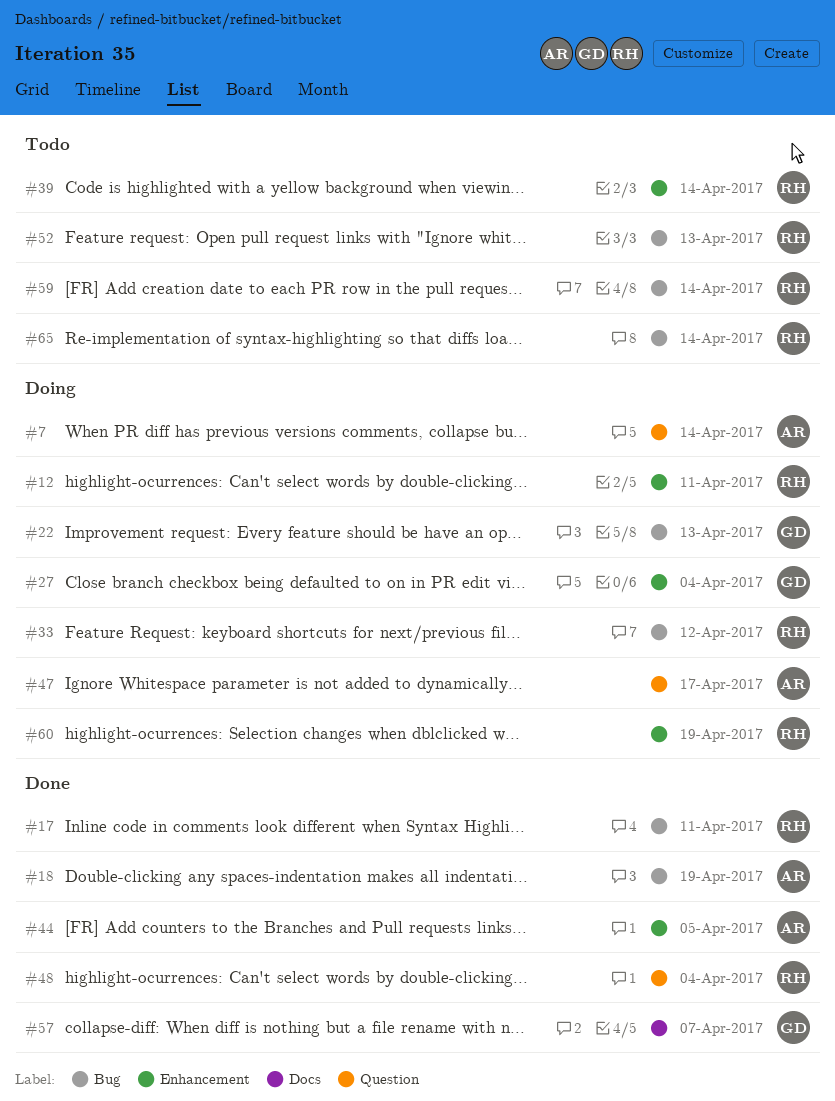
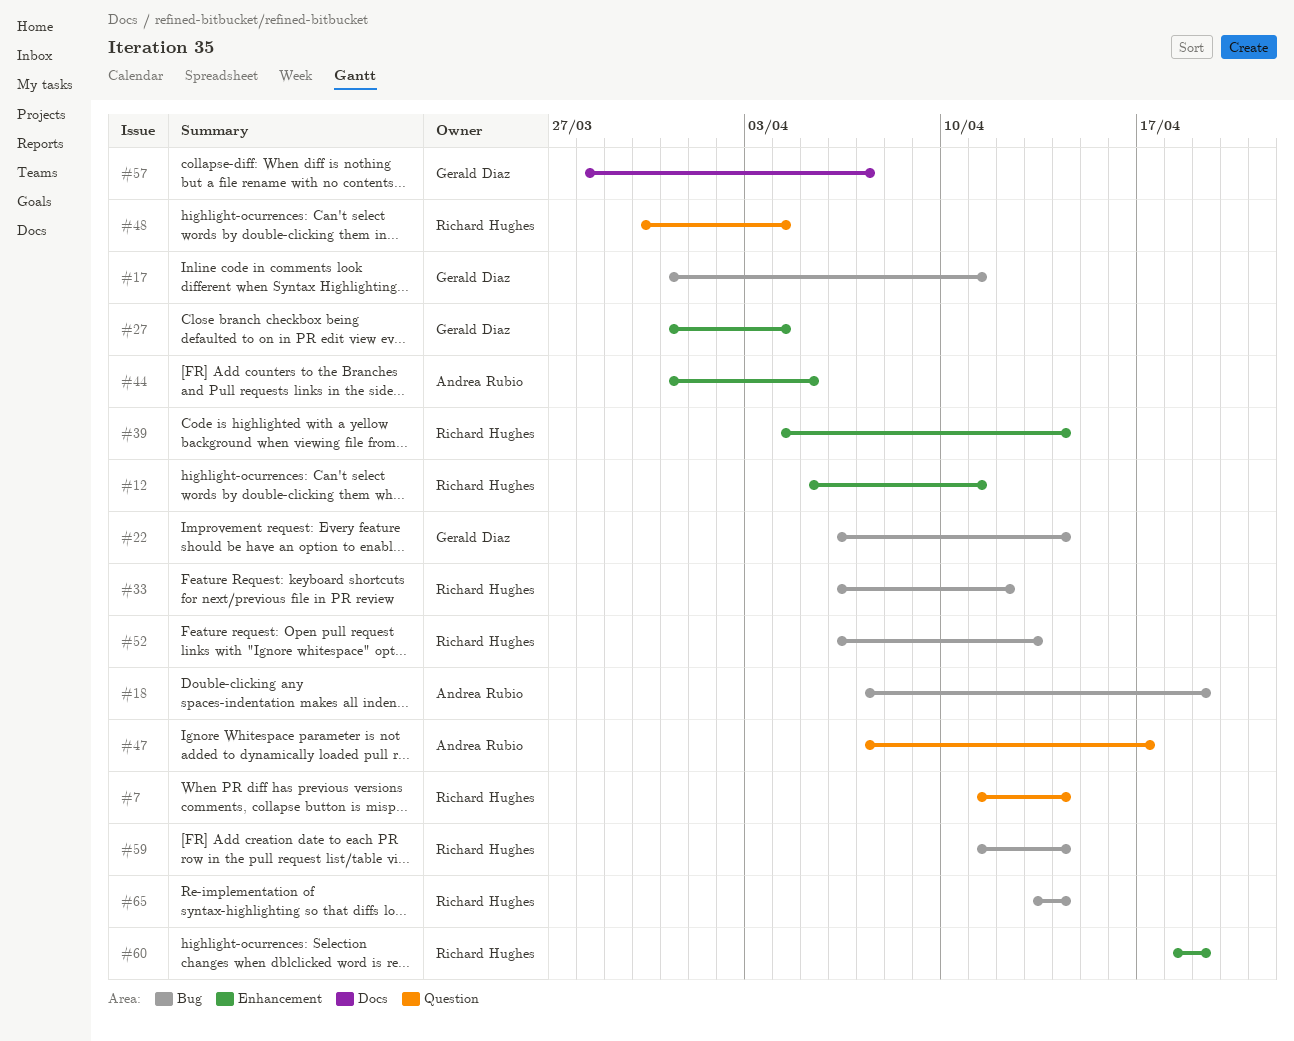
#7, owner: Andrea Rubio -> Richard Hughes
#17, owner: Richard Hughes -> Gerald Diaz
#22, due: Apr 13 -> Apr 14

